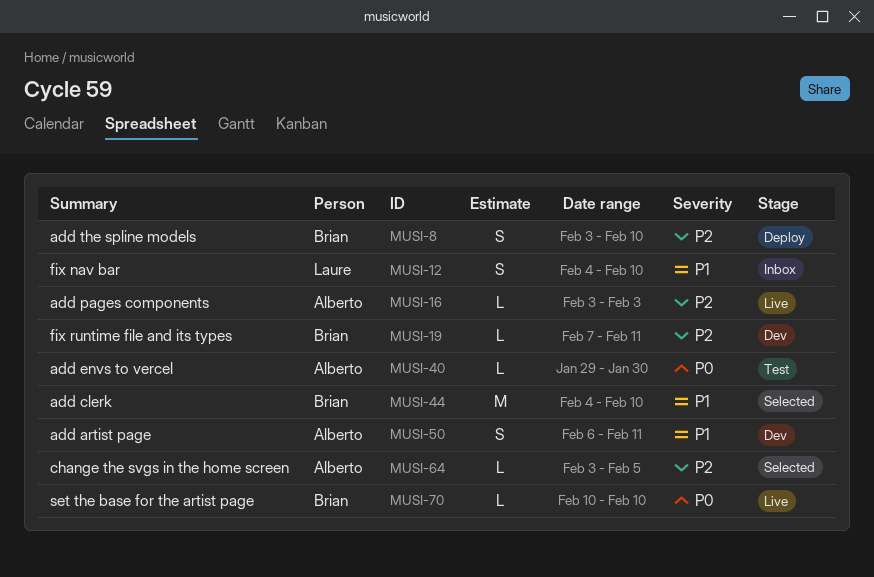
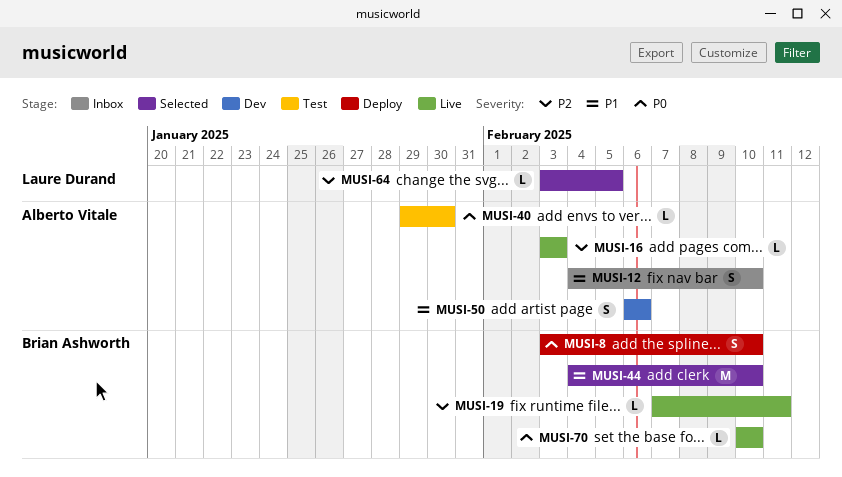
MUSI-8, priority: P2 -> P0
MUSI-12, owner: Laure Durand -> Alberto Vitale
MUSI-19, status: Dev -> Live
MUSI-50, due: Feb 11 -> Feb 6
MUSI-64, owner: Alberto Vitale -> Laure Durand

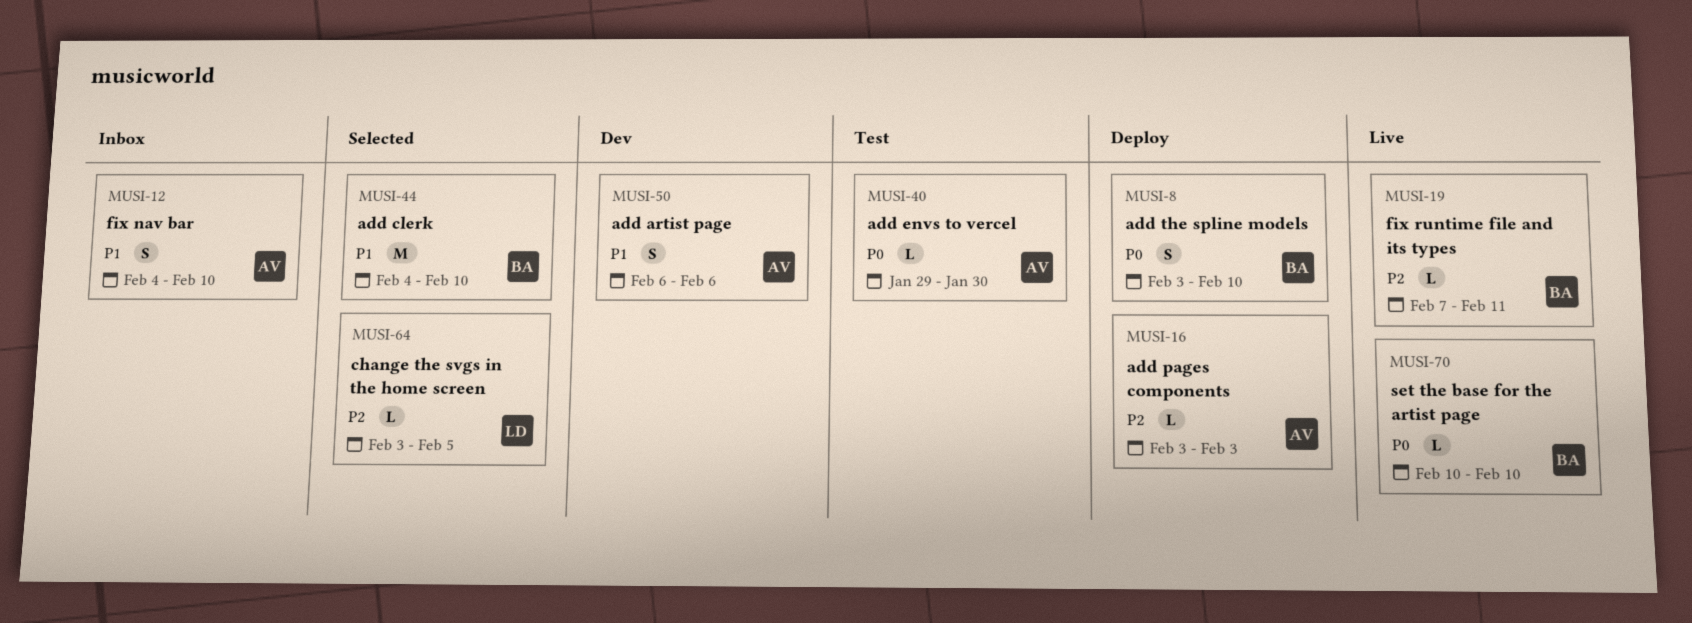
MUSI-16, status: Live -> Deploy

